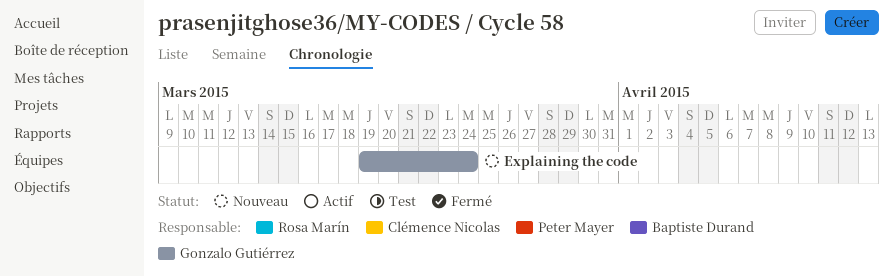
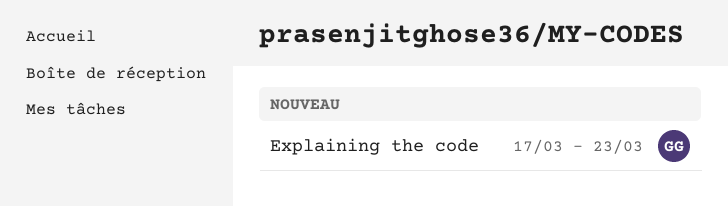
Explaining the code, start: Mar 19 -> Mar 17
Explaining the code, due: Mar 24 -> Mar 23

